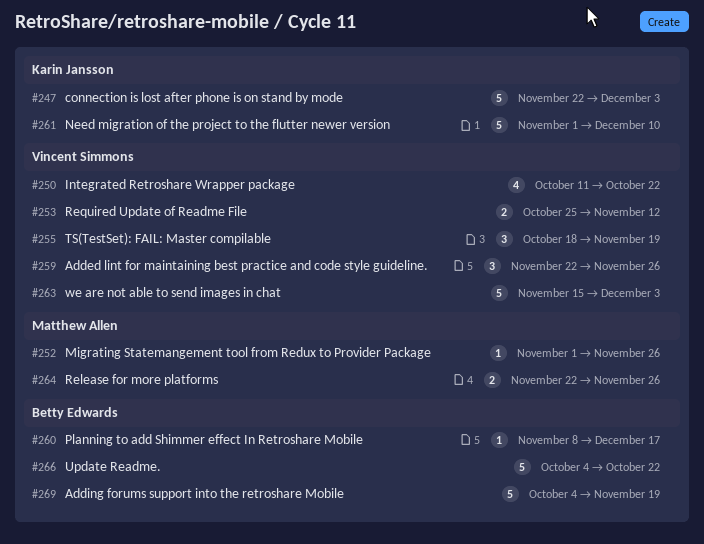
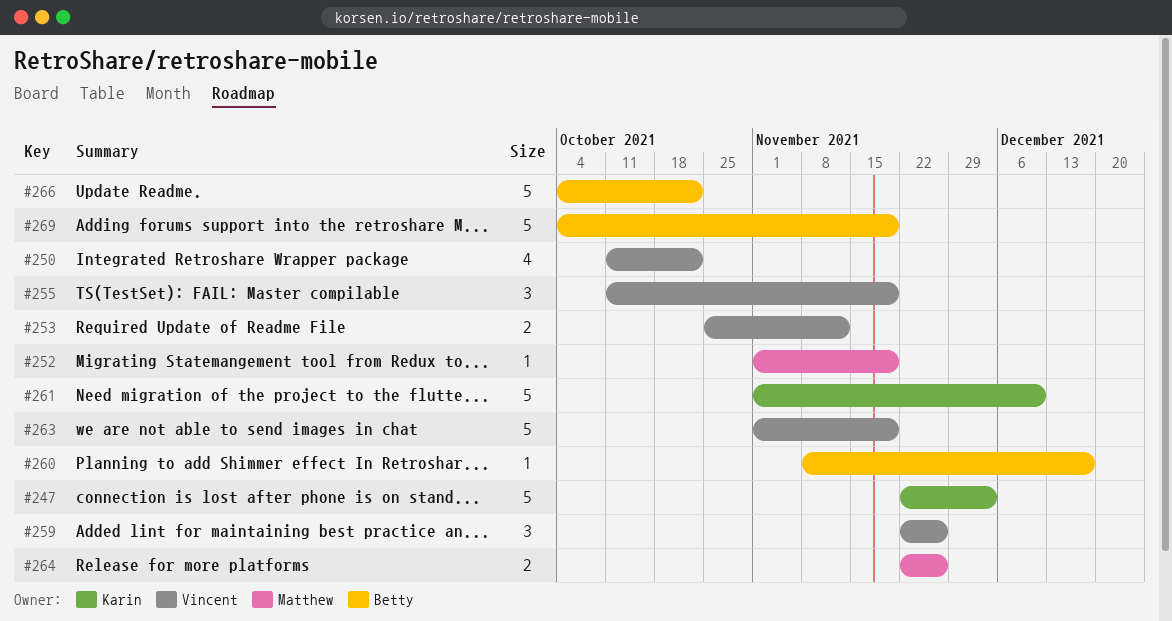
#252, due: Nov 26 -> Nov 19
#255, start: Oct 18 -> Oct 11
#263, start: Nov 15 -> Nov 1
#263, due: Dec 3 -> Nov 19

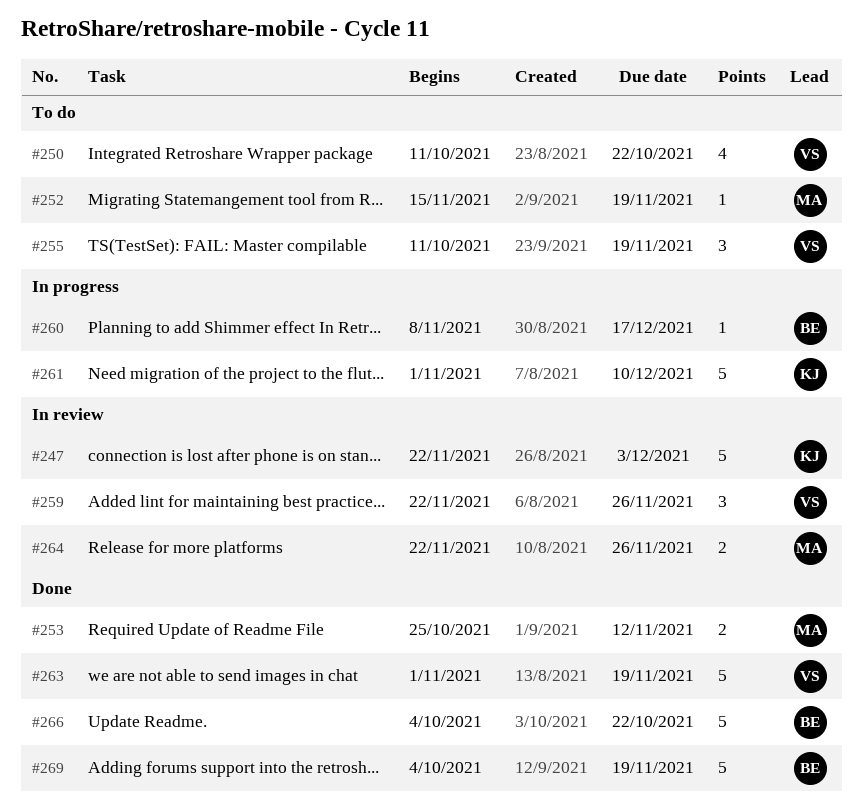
#252, start: Nov 1 -> Nov 15
#253, owner: Vincent -> Matthew

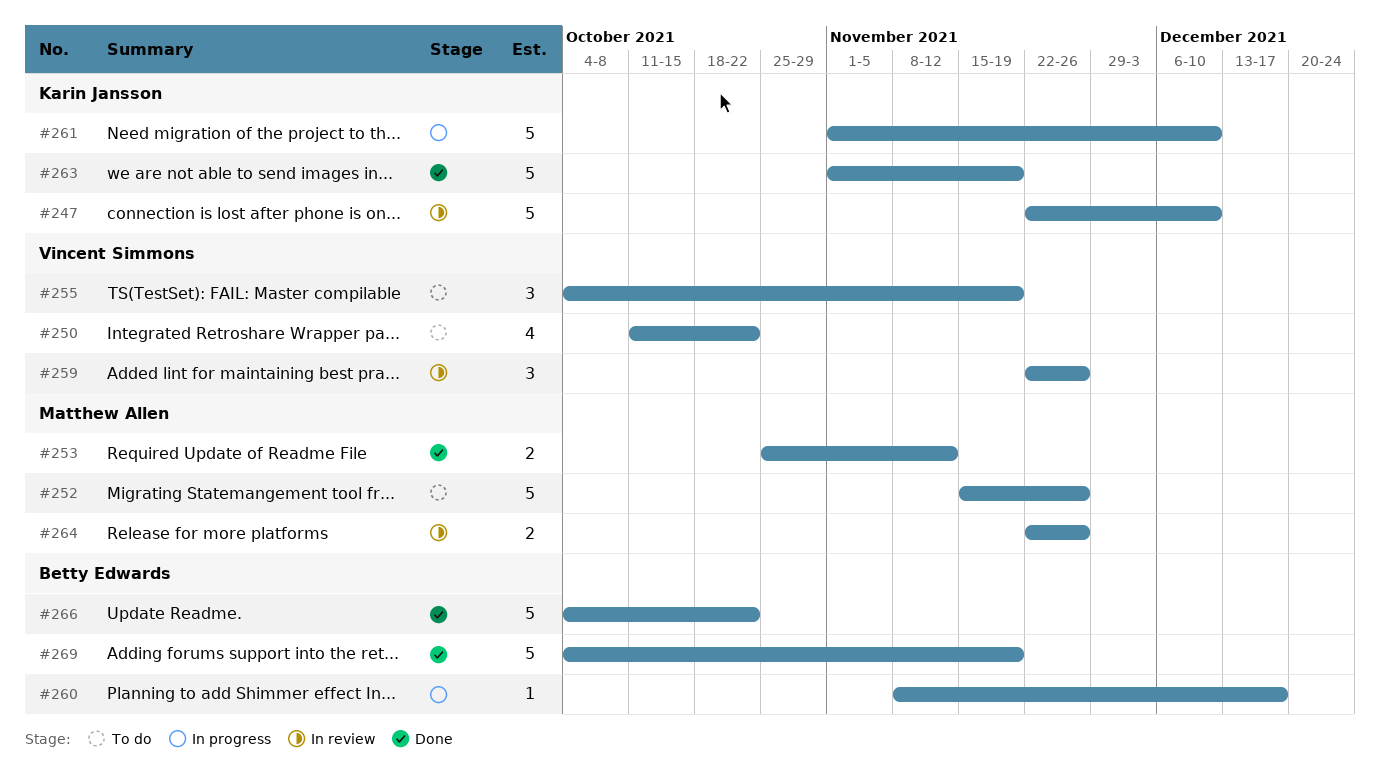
#247, due: Dec 3 -> Dec 10
#252, estimate: 1 -> 5
#252, due: Nov 19 -> Nov 26
#255, start: Oct 11 -> Oct 4
#263, owner: Vincent Simmons -> Karin Jansson

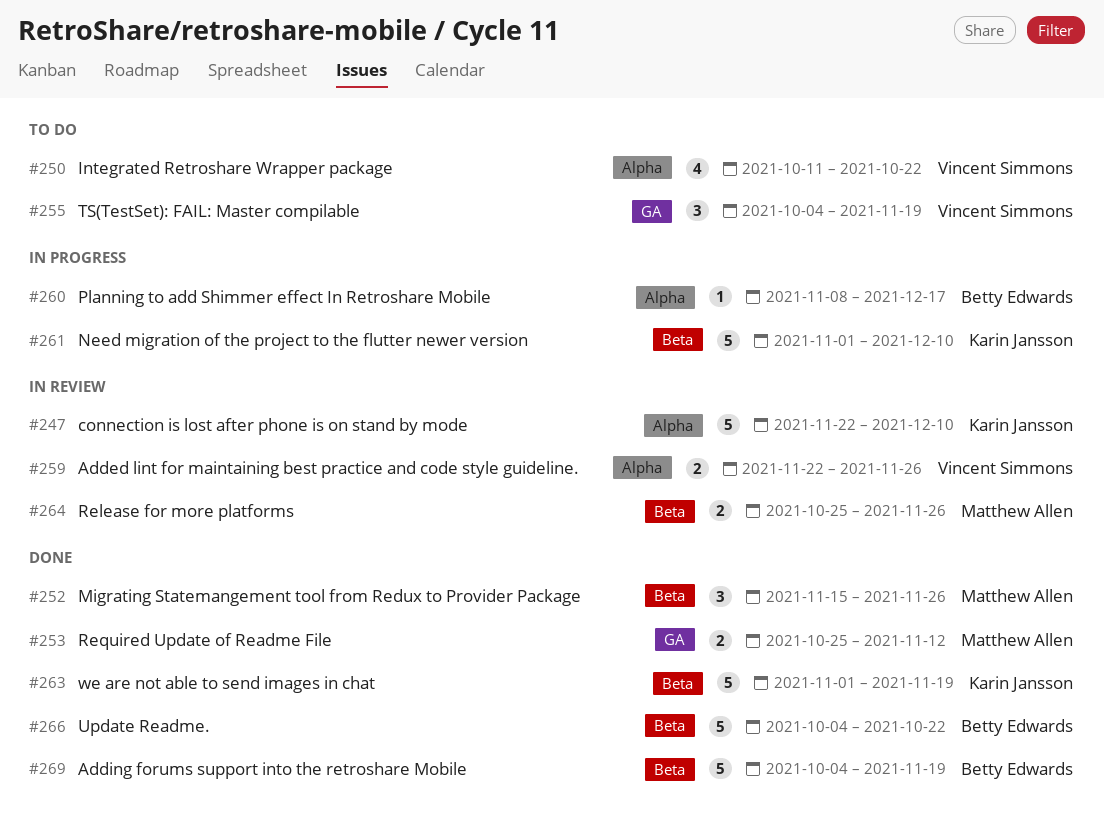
#252, status: To do -> Done
#252, estimate: 5 -> 3
#259, estimate: 3 -> 2
#264, start: Nov 22 -> Oct 25

